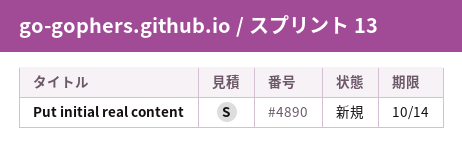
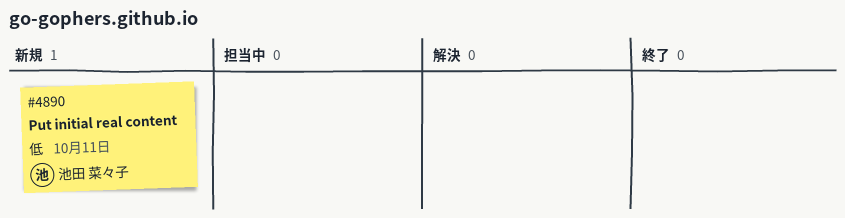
#4890, due: Oct 14 -> Oct 11

